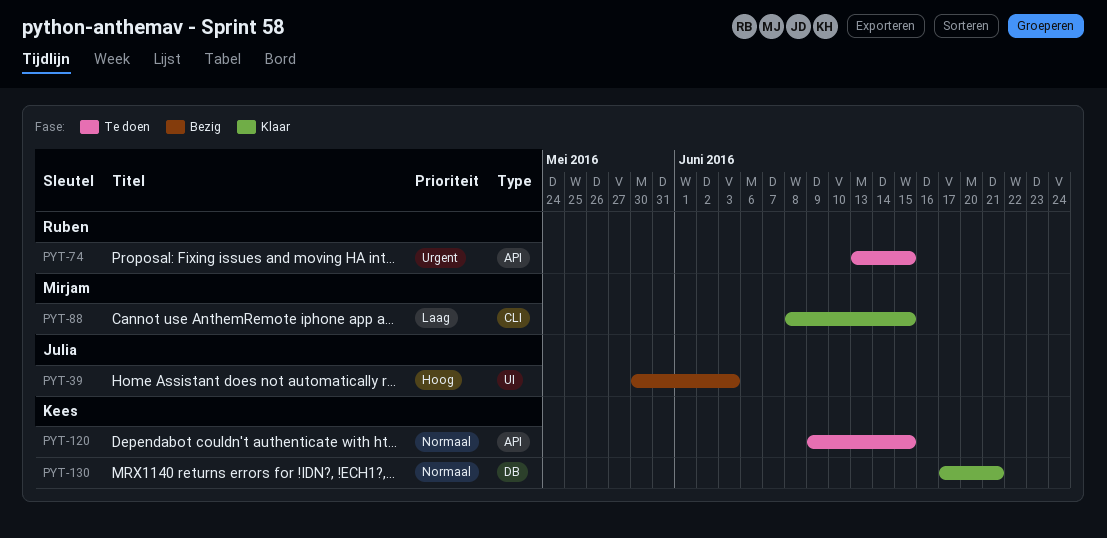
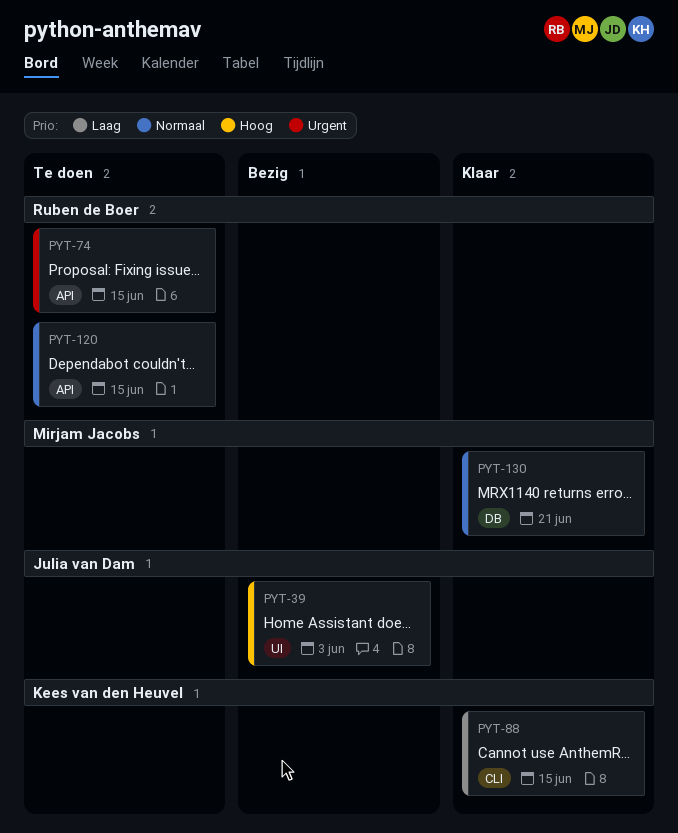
PYT-88, owner: Mirjam Jacobs -> Kees van den Heuvel
PYT-120, owner: Kees van den Heuvel -> Ruben de Boer
PYT-130, owner: Kees van den Heuvel -> Mirjam Jacobs

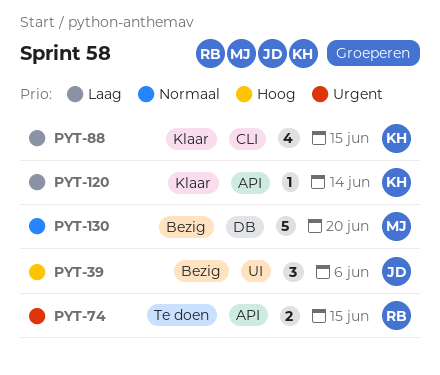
PYT-39, due: Jun 3 -> Jun 6
PYT-120, status: Te doen -> Klaar
PYT-120, owner: Ruben de Boer -> Kees van den Heuvel
PYT-120, priority: Normaal -> Laag
PYT-120, due: Jun 15 -> Jun 14
PYT-130, status: Klaar -> Bezig
PYT-130, due: Jun 21 -> Jun 20

